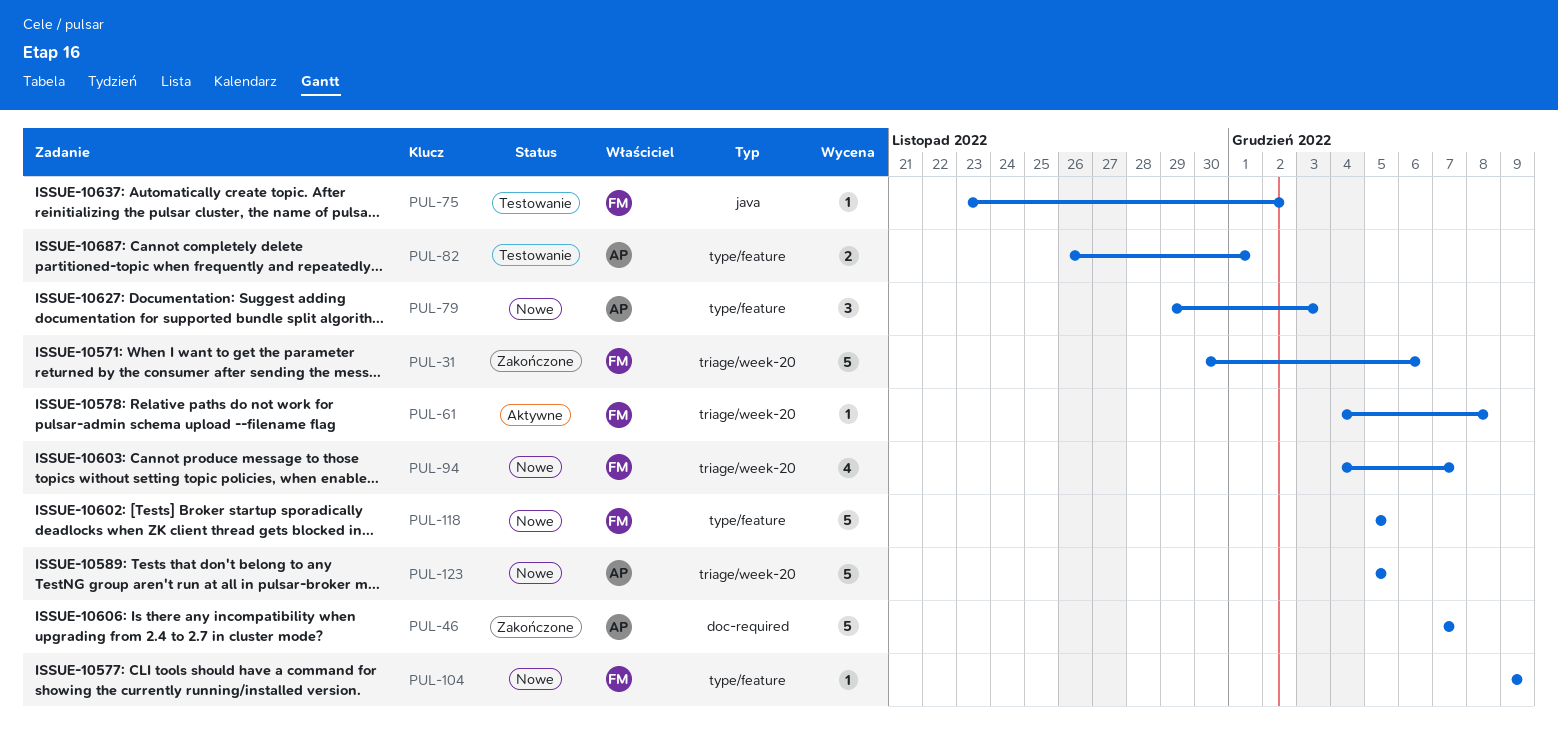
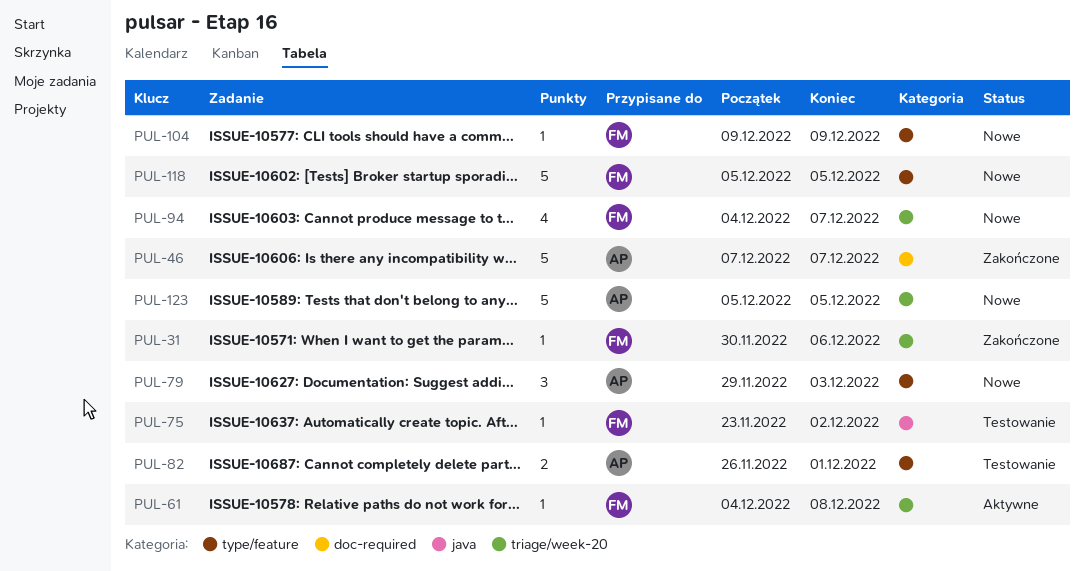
PUL-31, estimate: 5 -> 1

